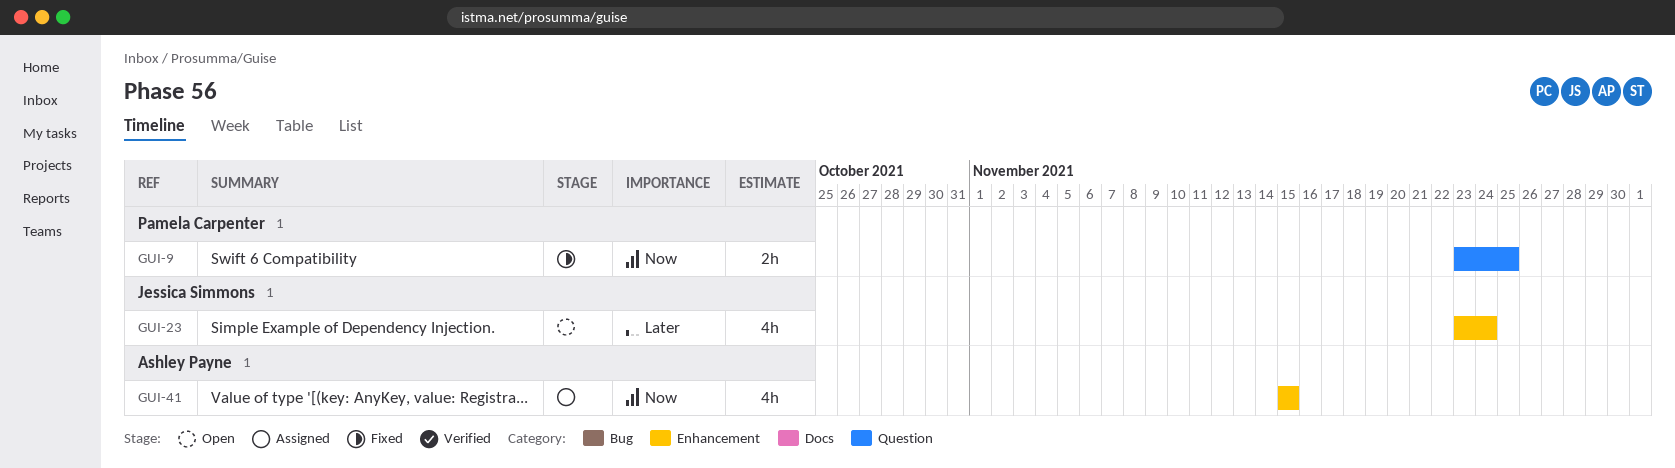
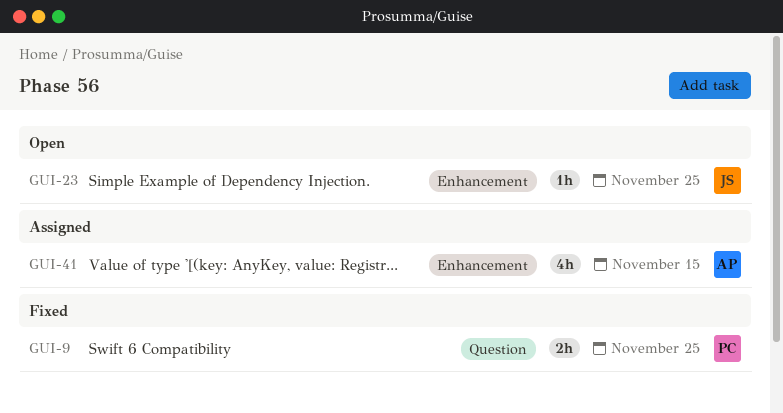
GUI-23, estimate: 4h -> 1h
GUI-23, due: Nov 24 -> Nov 25

